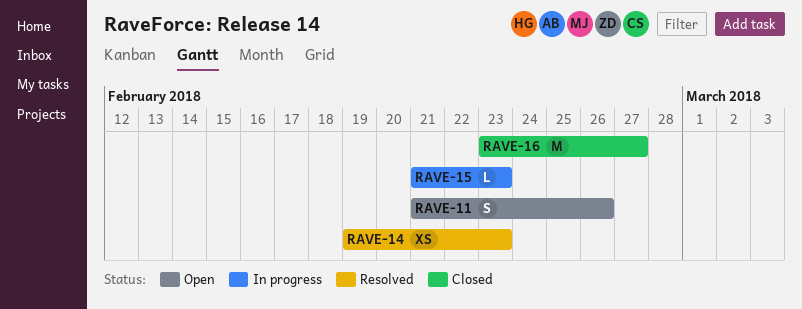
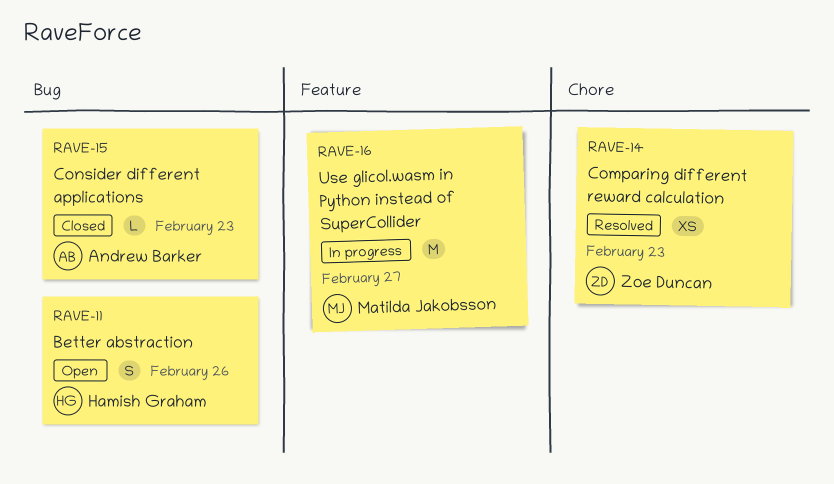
RAVE-15, status: In progress -> Closed
RAVE-16, status: Closed -> In progress

